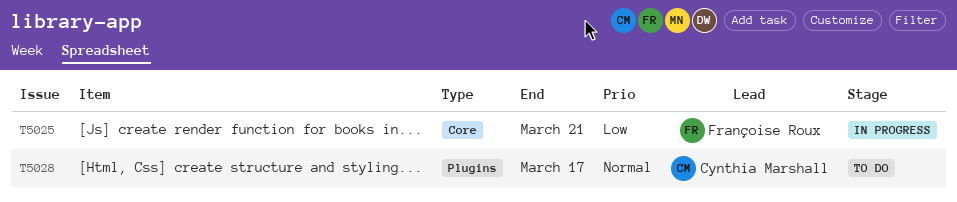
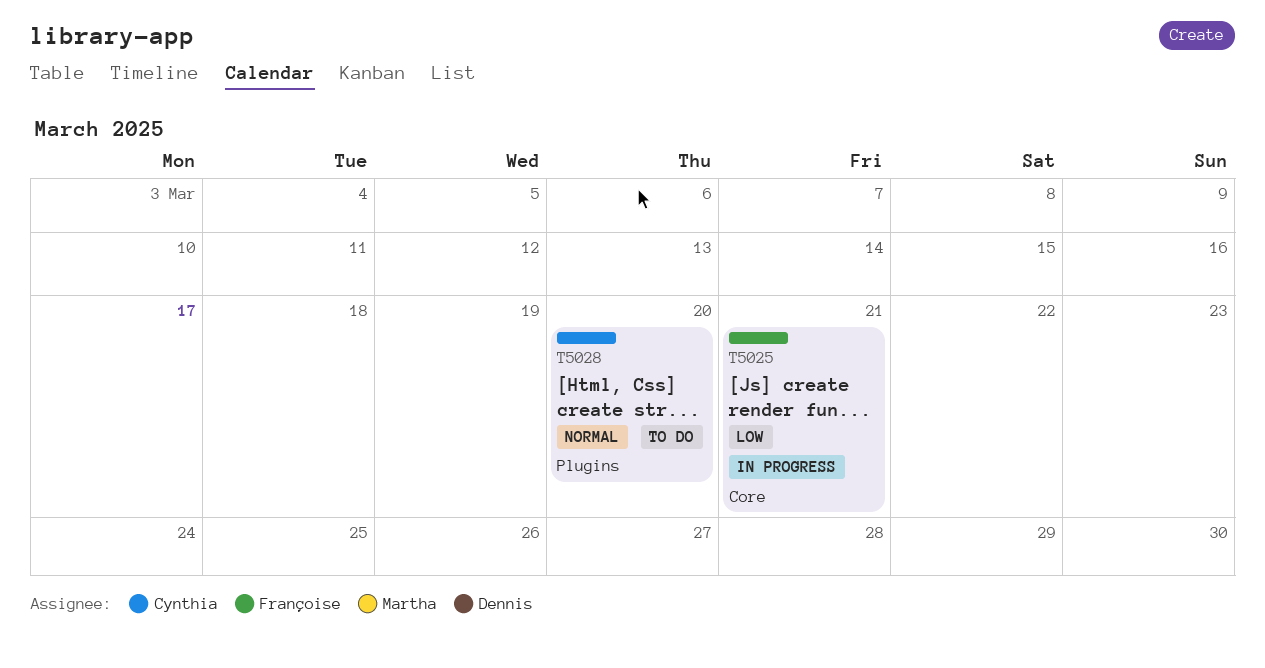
T5028, due: Mar 17 -> Mar 20

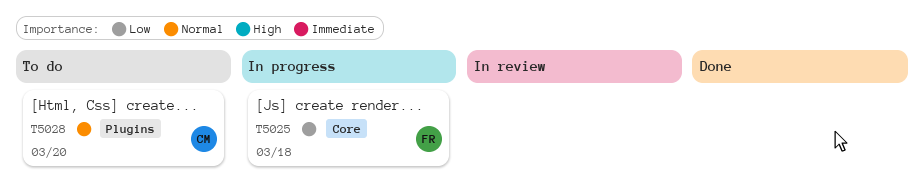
T5025, due: Mar 21 -> Mar 18

